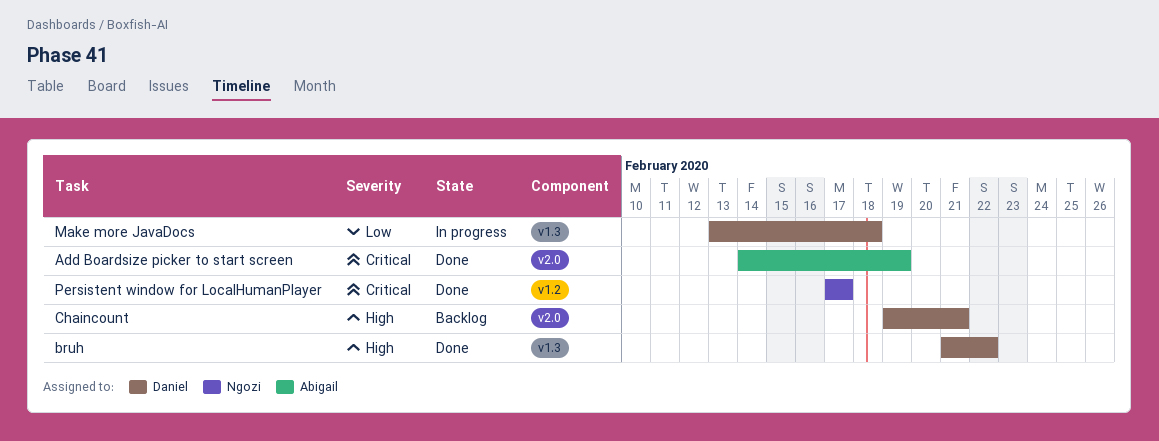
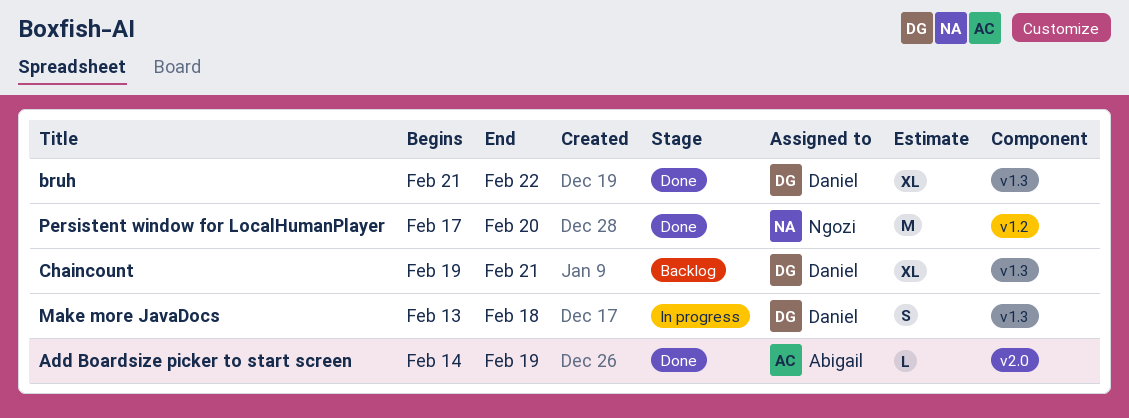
Chaincount, label: v2.0 -> v1.3
Persistent window for LocalHumanPlayer, due: Feb 17 -> Feb 20

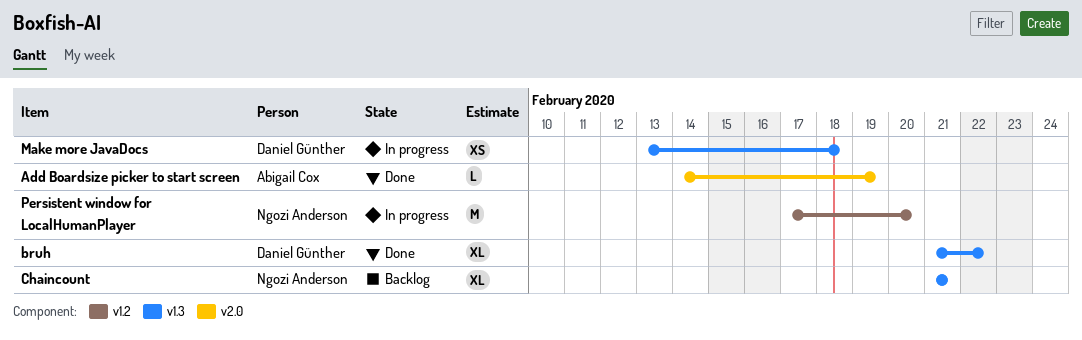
Chaincount, owner: Daniel Günther -> Ngozi Anderson
Chaincount, start: Feb 19 -> Feb 21
Make more JavaDocs, estimate: S -> XS
Persistent window for LocalHumanPlayer, status: Done -> In progress

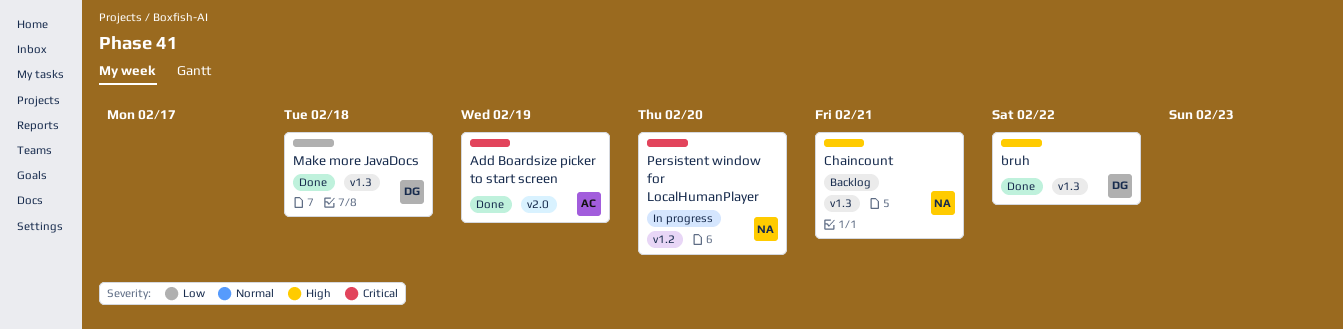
Make more JavaDocs, status: In progress -> Done

